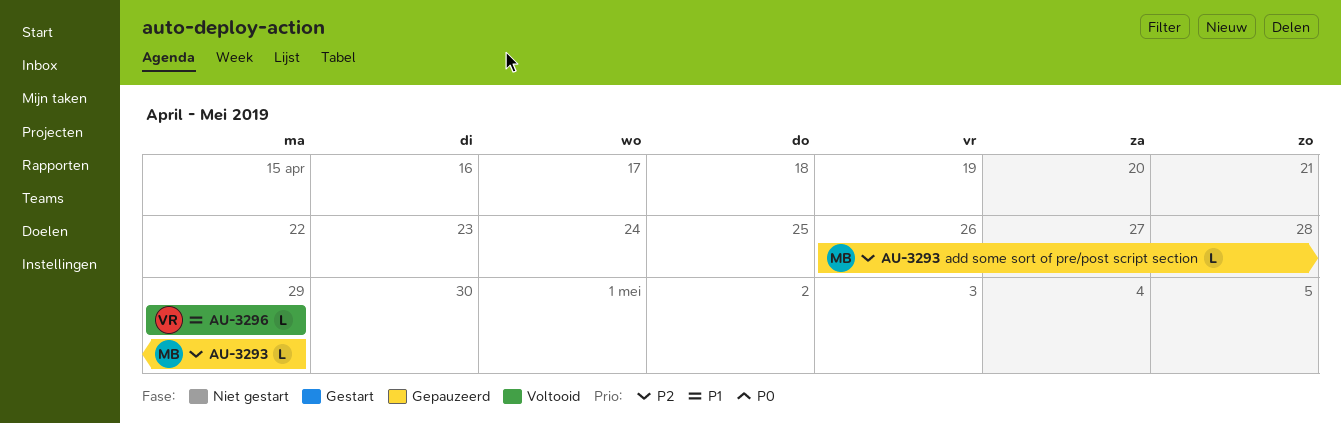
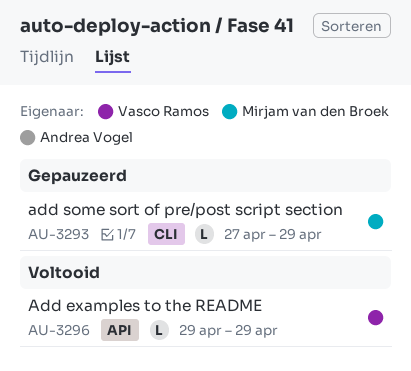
AU-3293, start: Apr 26 -> Apr 27

